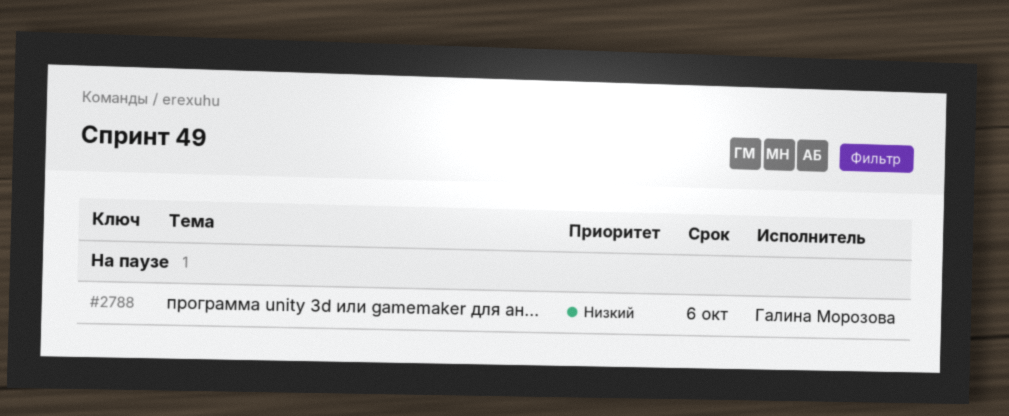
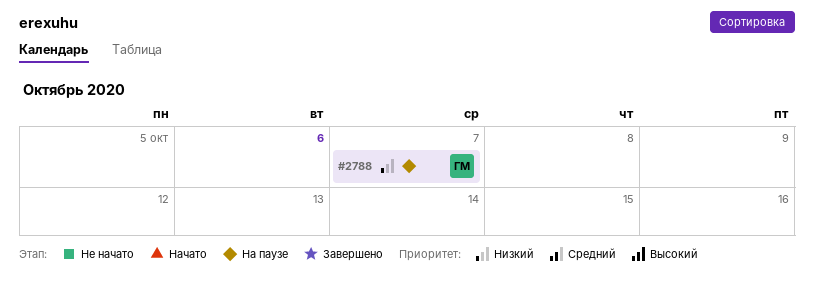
#2788, due: Oct 6 -> Oct 7

